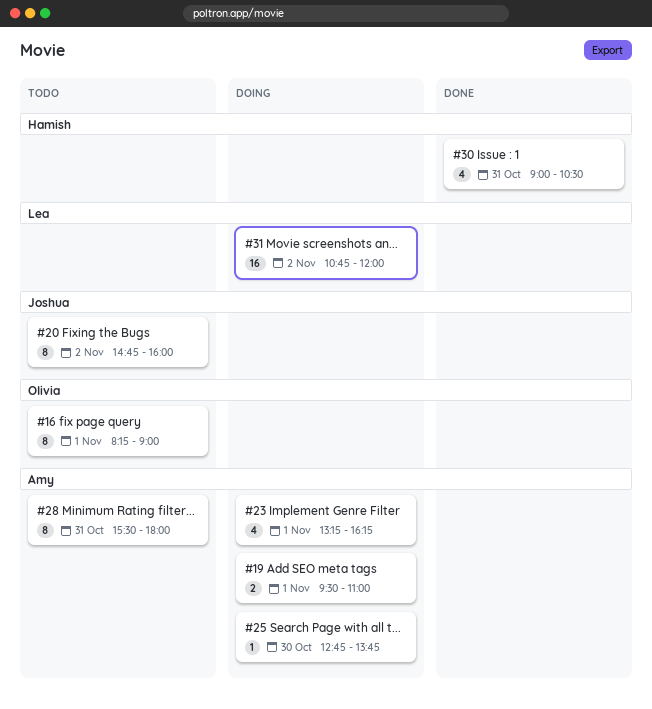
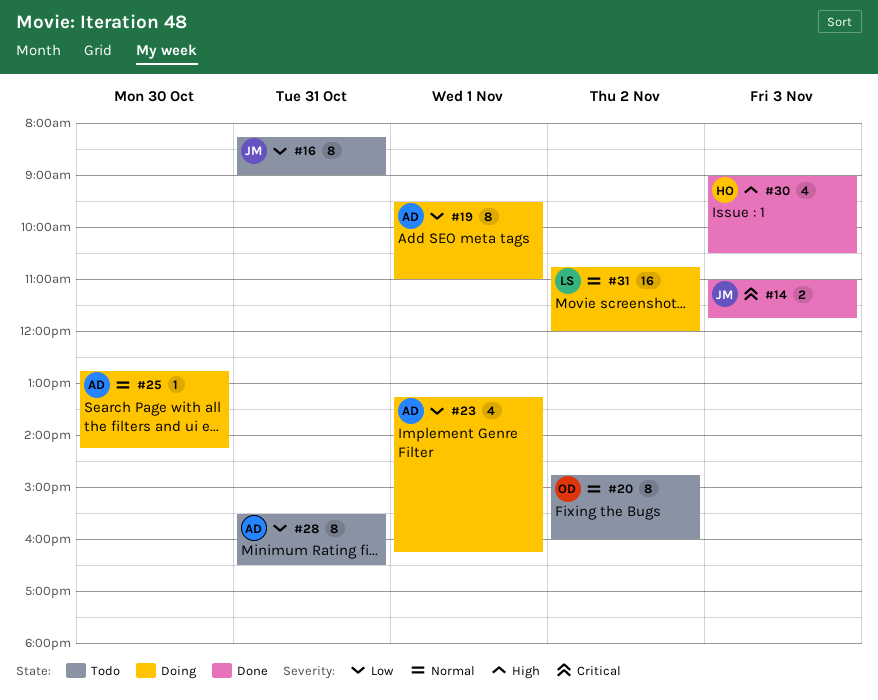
#14: none -> present
#16, owner: Olivia -> Joshua
#16, day: Nov 1 -> Oct 31
#19, estimate: 2 -> 8
#20, owner: Joshua -> Olivia
#25, ends: 13:45 -> 14:15
#28, ends: 18:00 -> 16:30
#30, day: Oct 31 -> Nov 3

